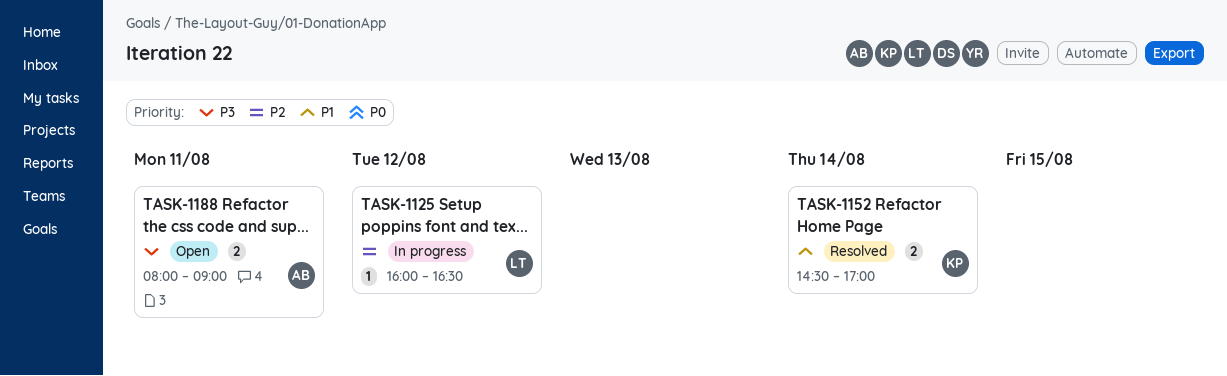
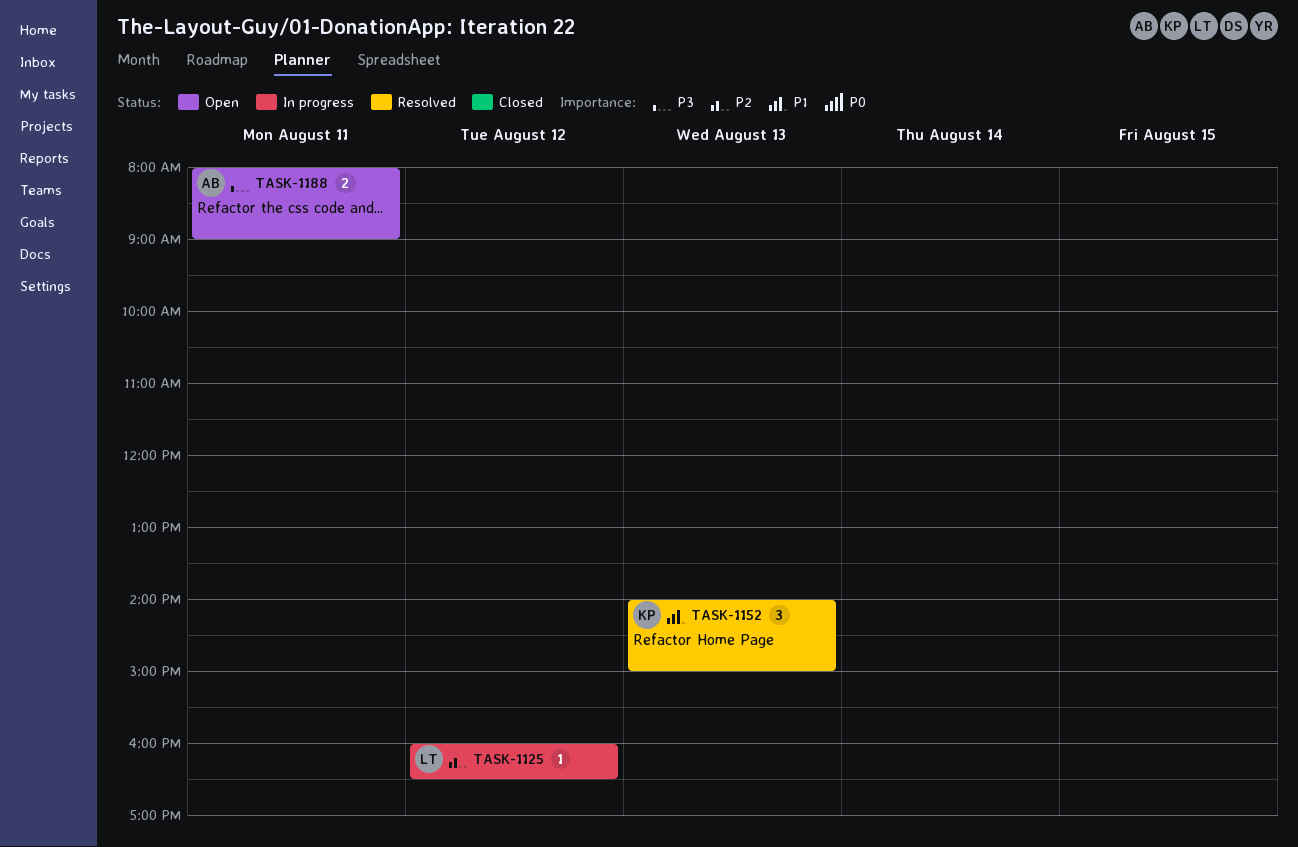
TASK-1152, estimate: 2 -> 3
TASK-1152, day: Aug 14 -> Aug 13
TASK-1152, begins: 14:30 -> 14:00
TASK-1152, ends: 17:00 -> 15:00

